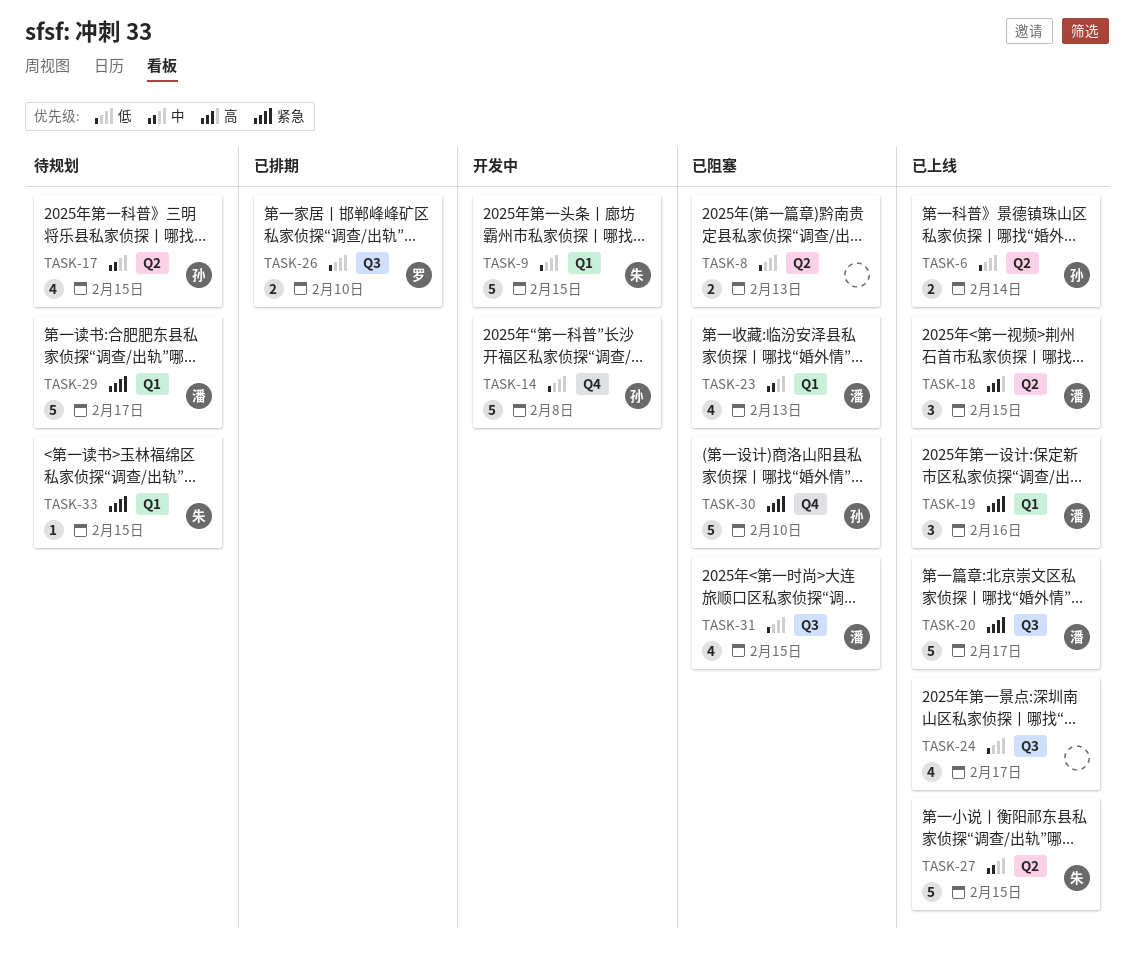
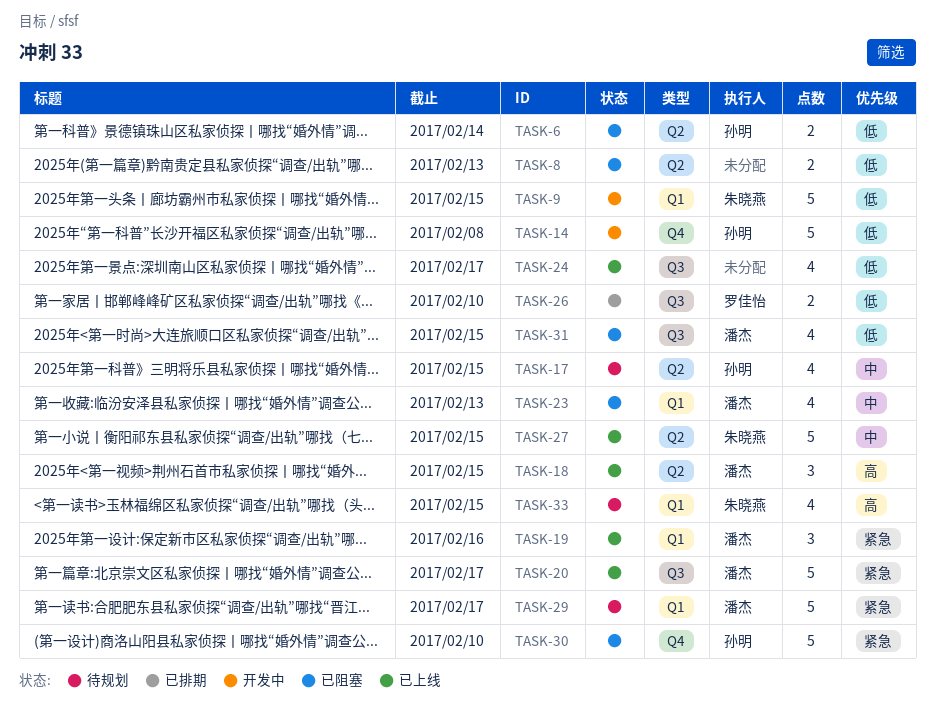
TASK-6, status: 已上线 -> 已阻塞
TASK-33, priority: 紧急 -> 高
TASK-33, estimate: 1 -> 4

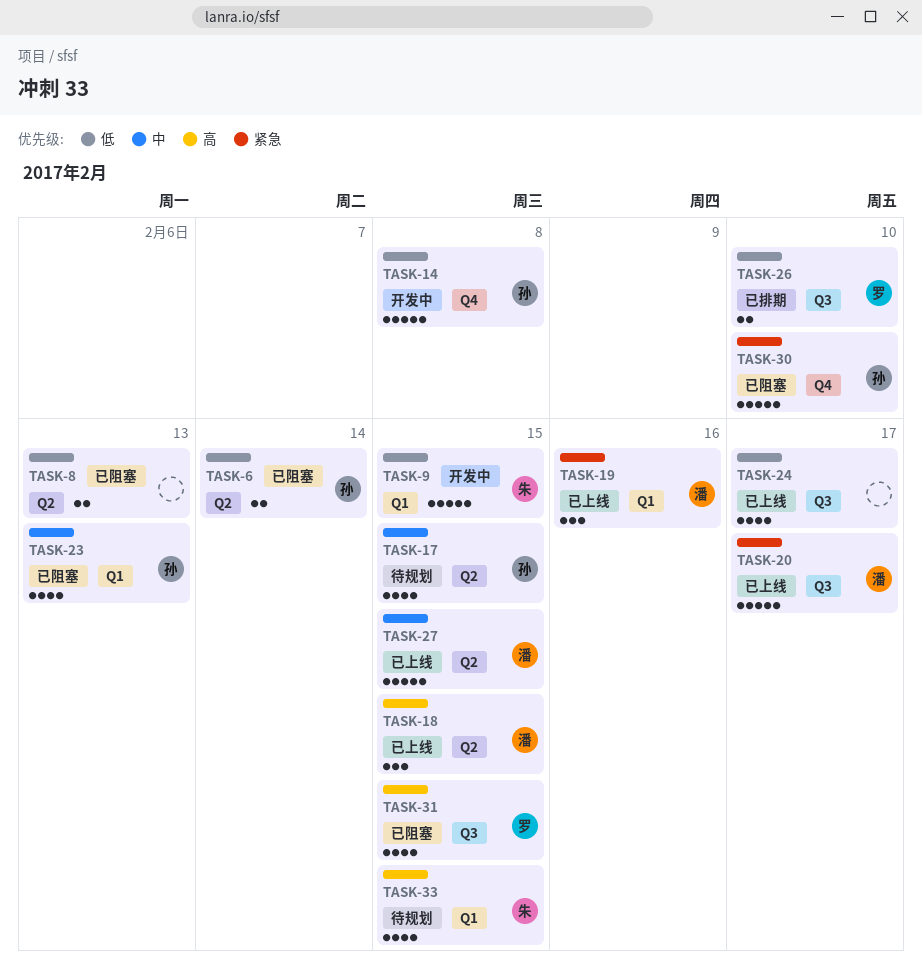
TASK-23, owner: 潘杰 -> 孙明
TASK-27, owner: 朱晓燕 -> 潘杰
TASK-29: present -> none
TASK-31, owner: 潘杰 -> 罗佳怡
TASK-31, priority: 低 -> 高

